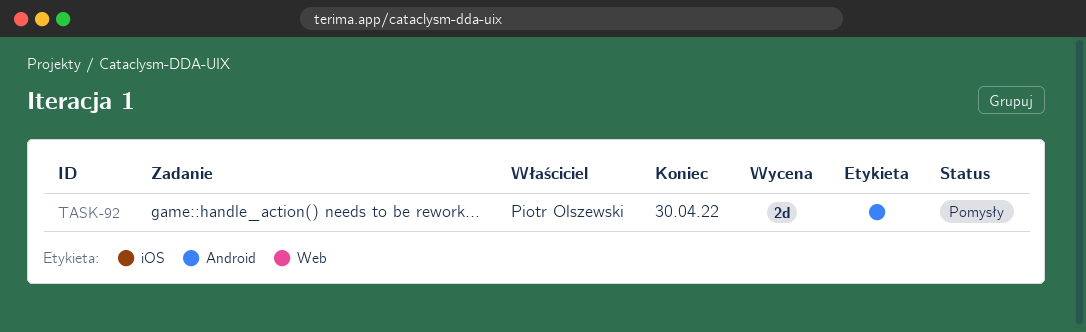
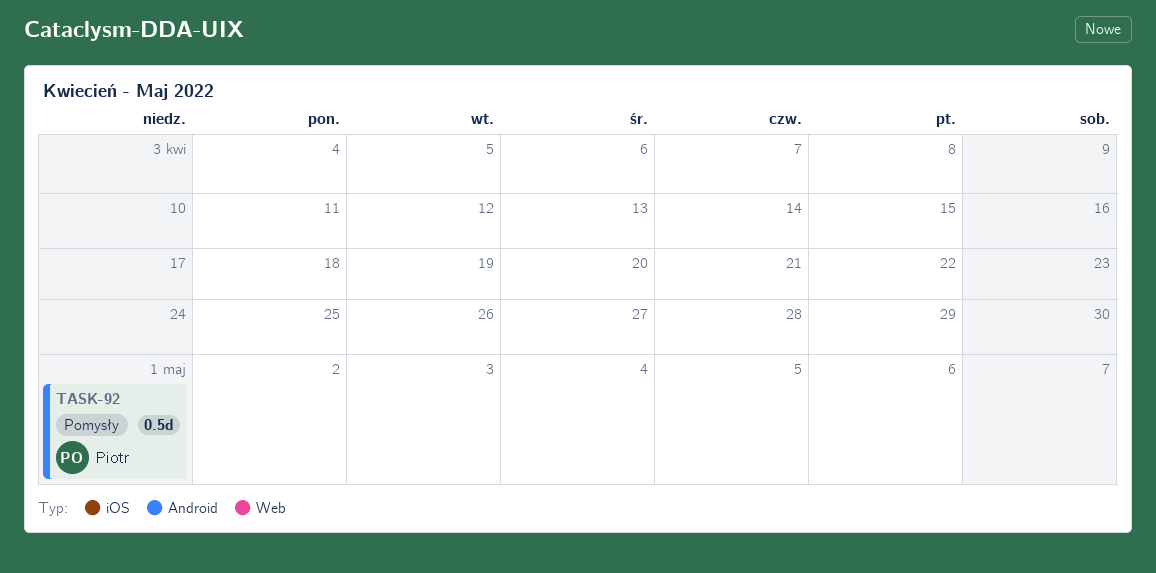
TASK-92, estimate: 2d -> 0.5d
TASK-92, due: Apr 30 -> May 1

